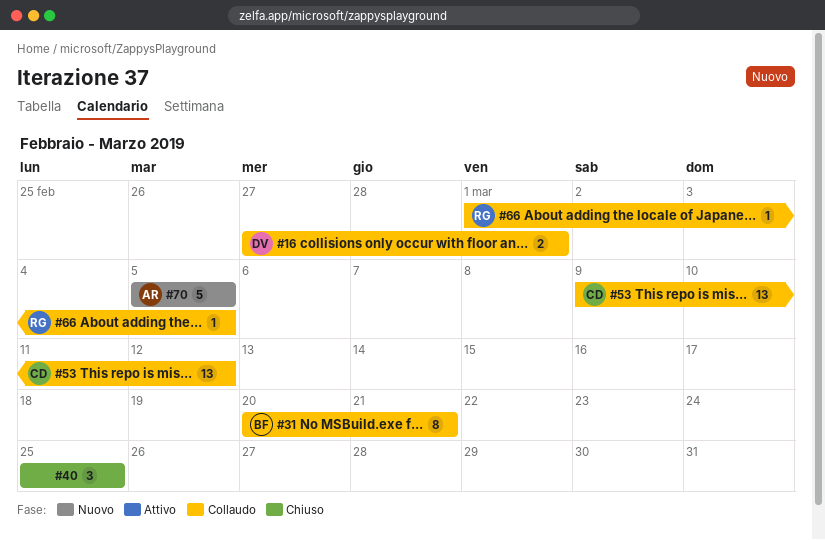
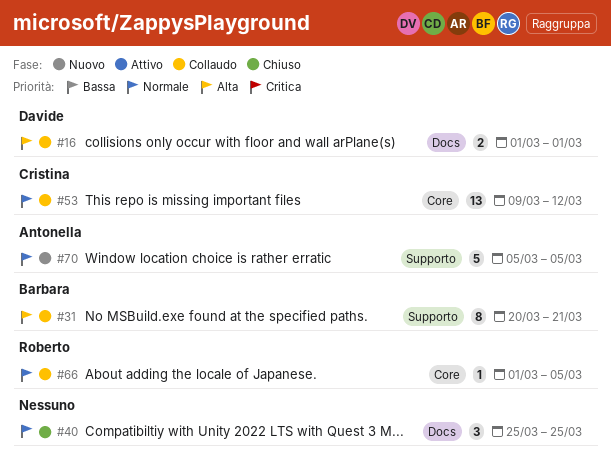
#16, start: Feb 27 -> Mar 1

